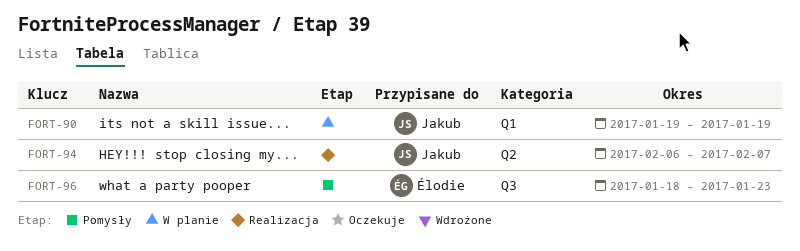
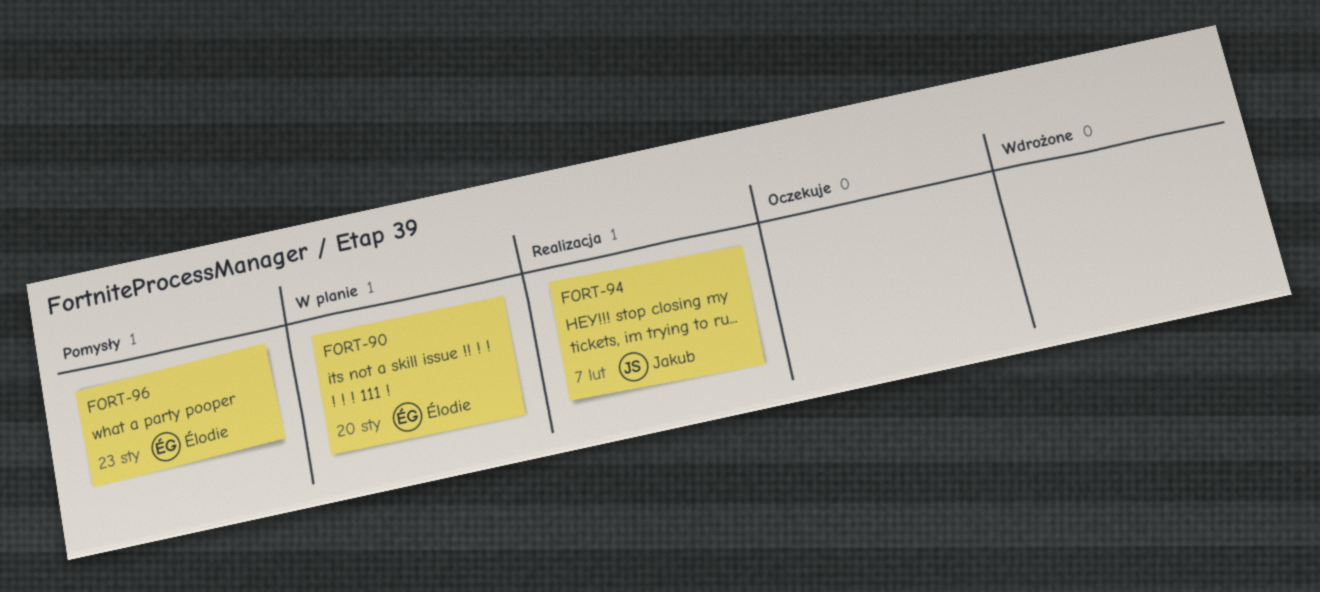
FORT-90, owner: Jakub -> Élodie
FORT-90, due: Jan 19 -> Jan 20

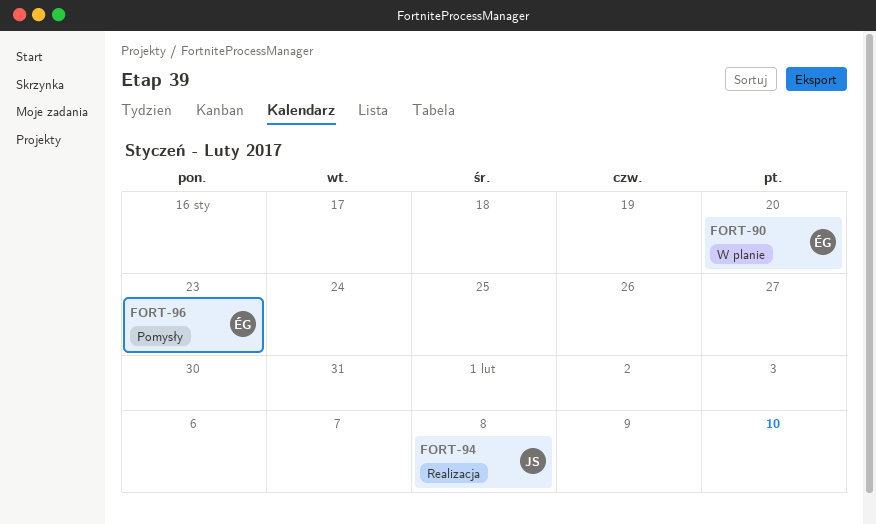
FORT-94, due: Feb 7 -> Feb 8

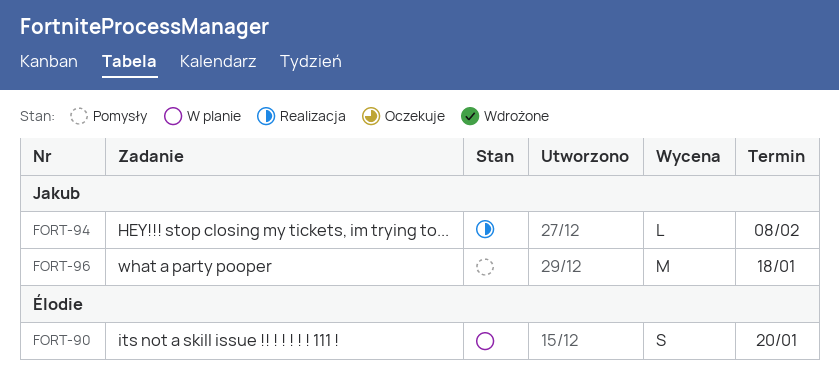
FORT-96, owner: Élodie -> Jakub
FORT-96, due: Jan 23 -> Jan 18

